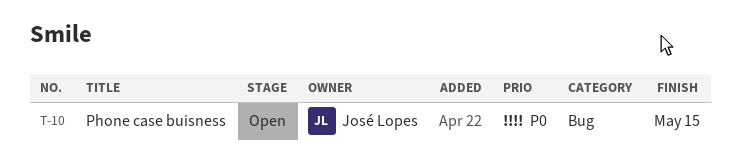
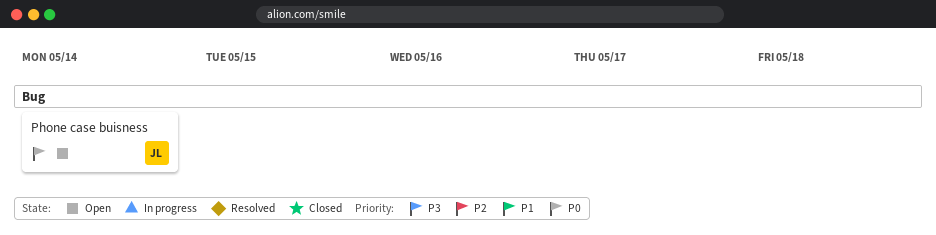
Phone case buisness, due: May 15 -> May 14

